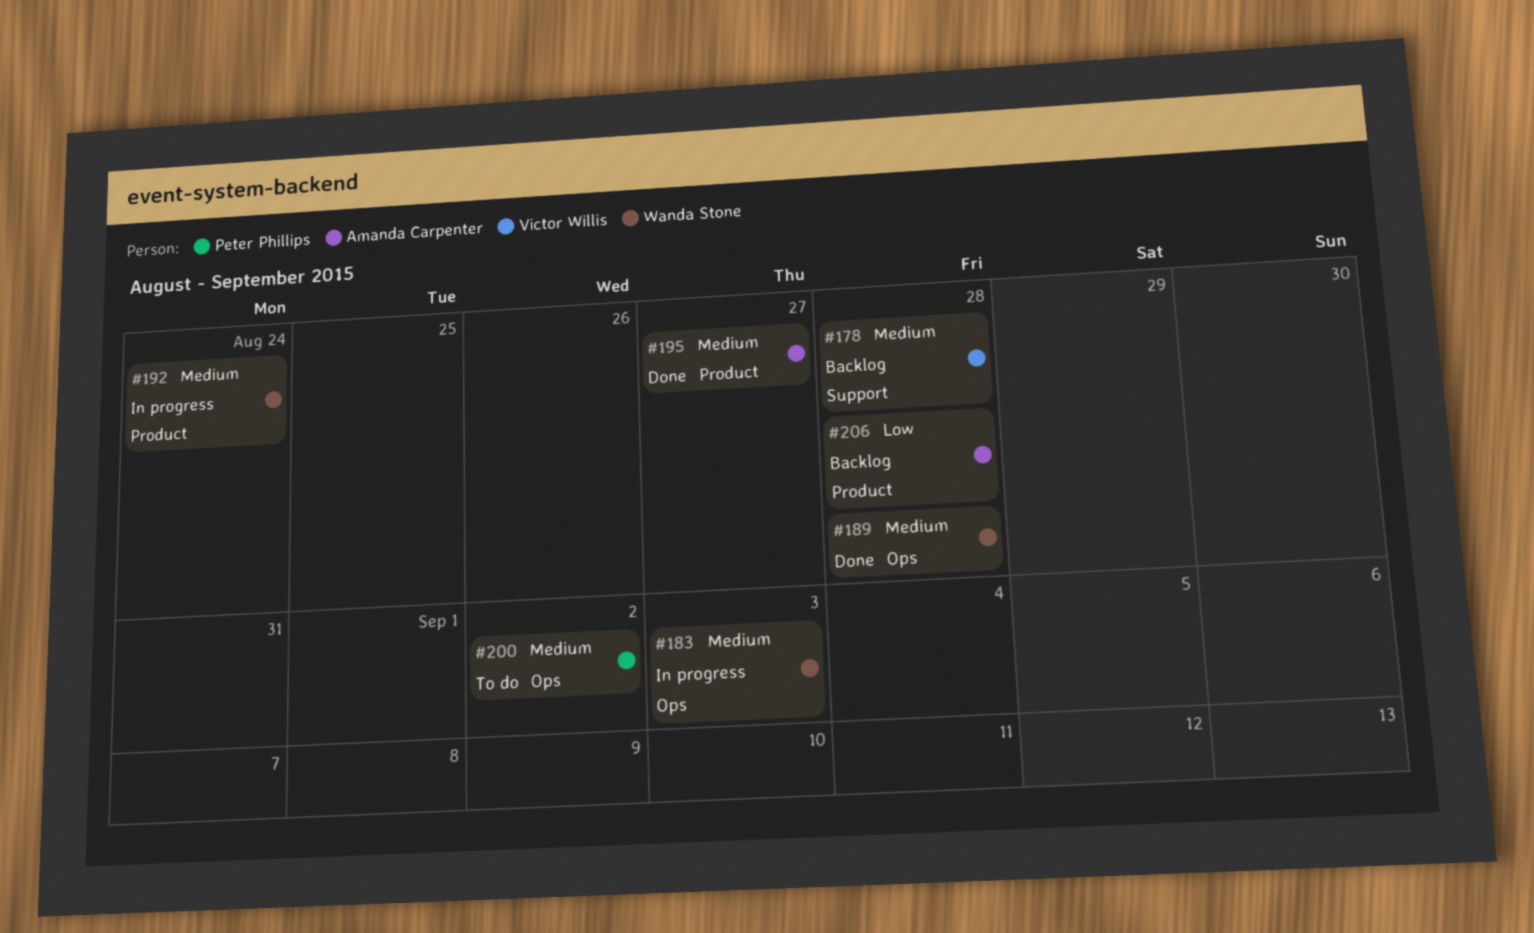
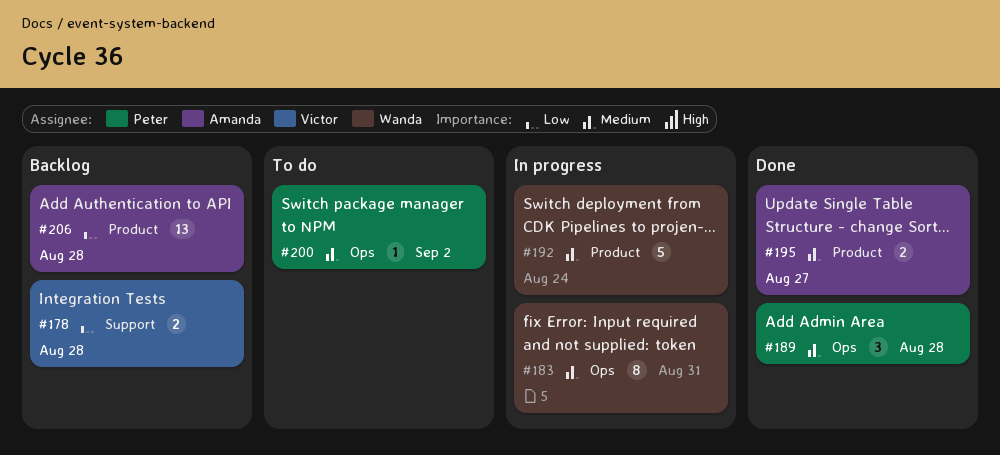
#178, priority: Medium -> Low
#183, due: Sep 3 -> Aug 31
#189, owner: Wanda Stone -> Peter Phillips

